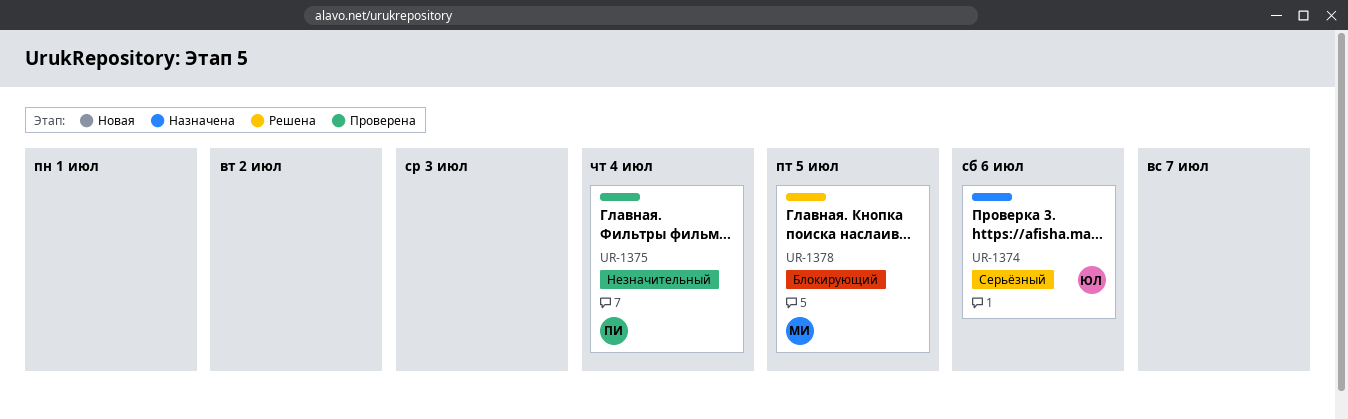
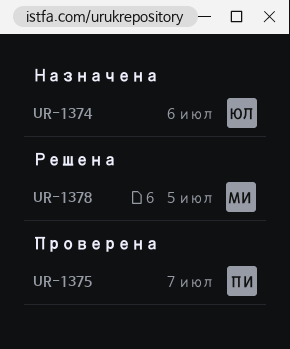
UR-1375, due: Jul 4 -> Jul 7

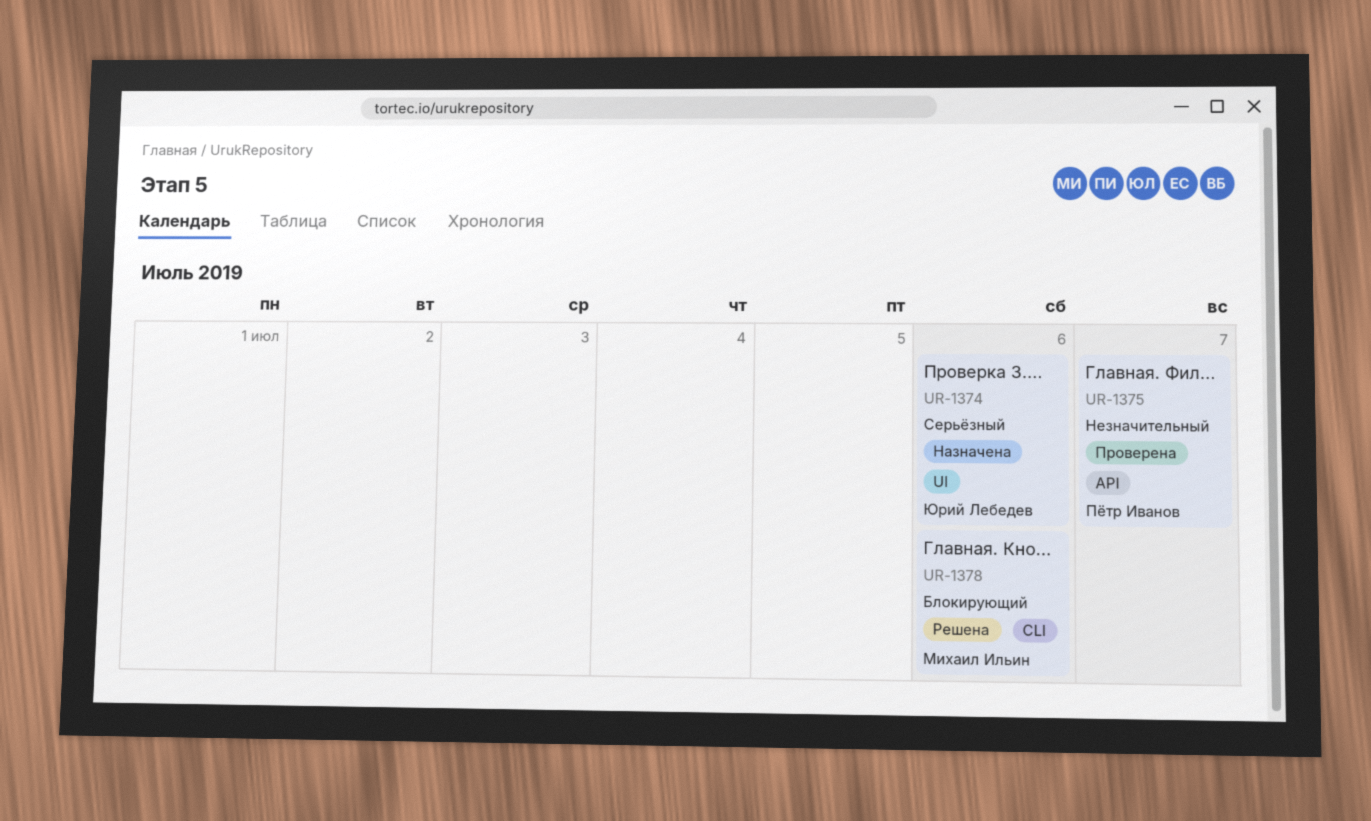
UR-1378, due: Jul 5 -> Jul 6

